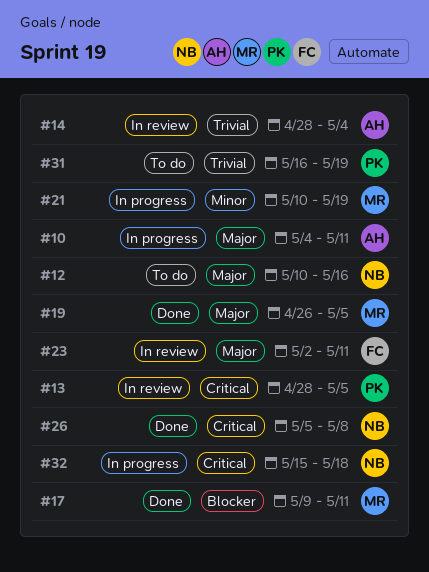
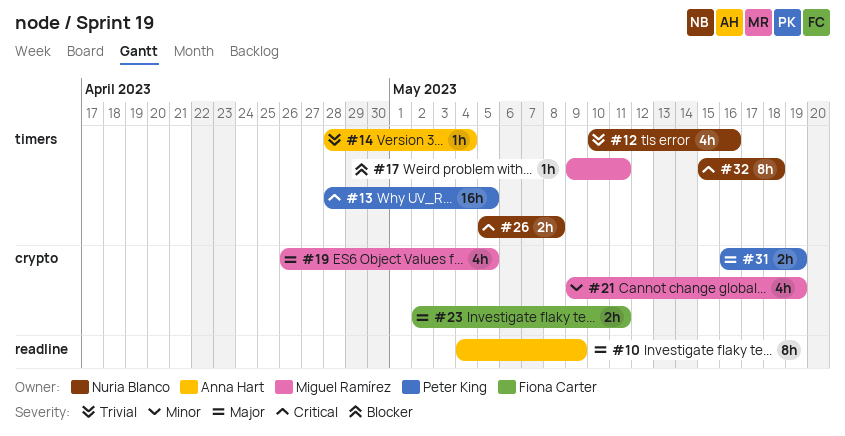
#10, due: May 11 -> May 9
#12, priority: Major -> Trivial
#21, start: May 10 -> May 9
#31, priority: Trivial -> Major

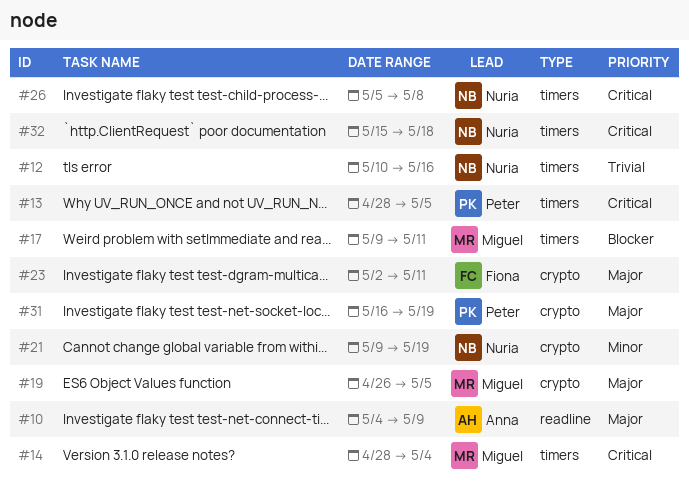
#14, owner: Anna Hart -> Miguel Ramírez
#14, priority: Trivial -> Critical
#21, owner: Miguel Ramírez -> Nuria Blanco

